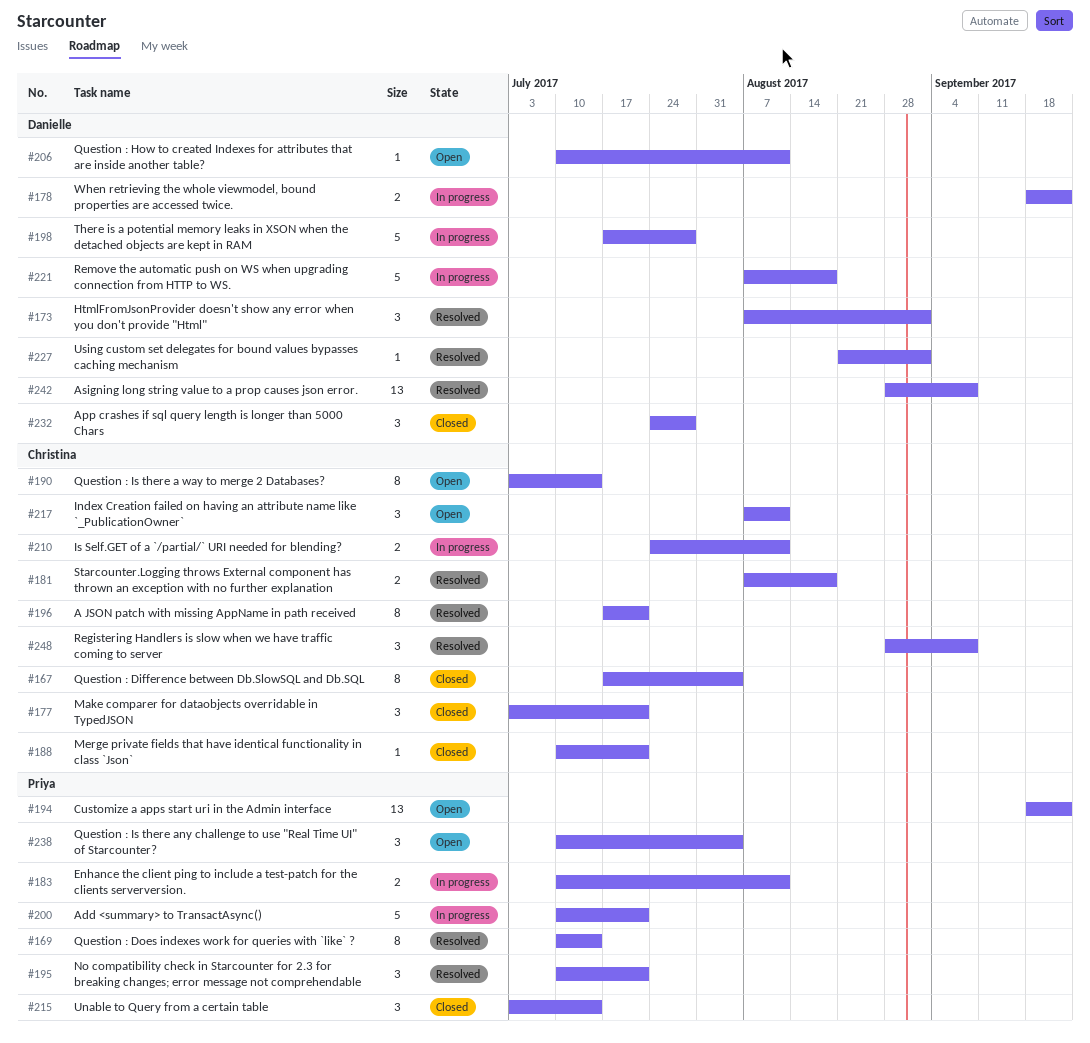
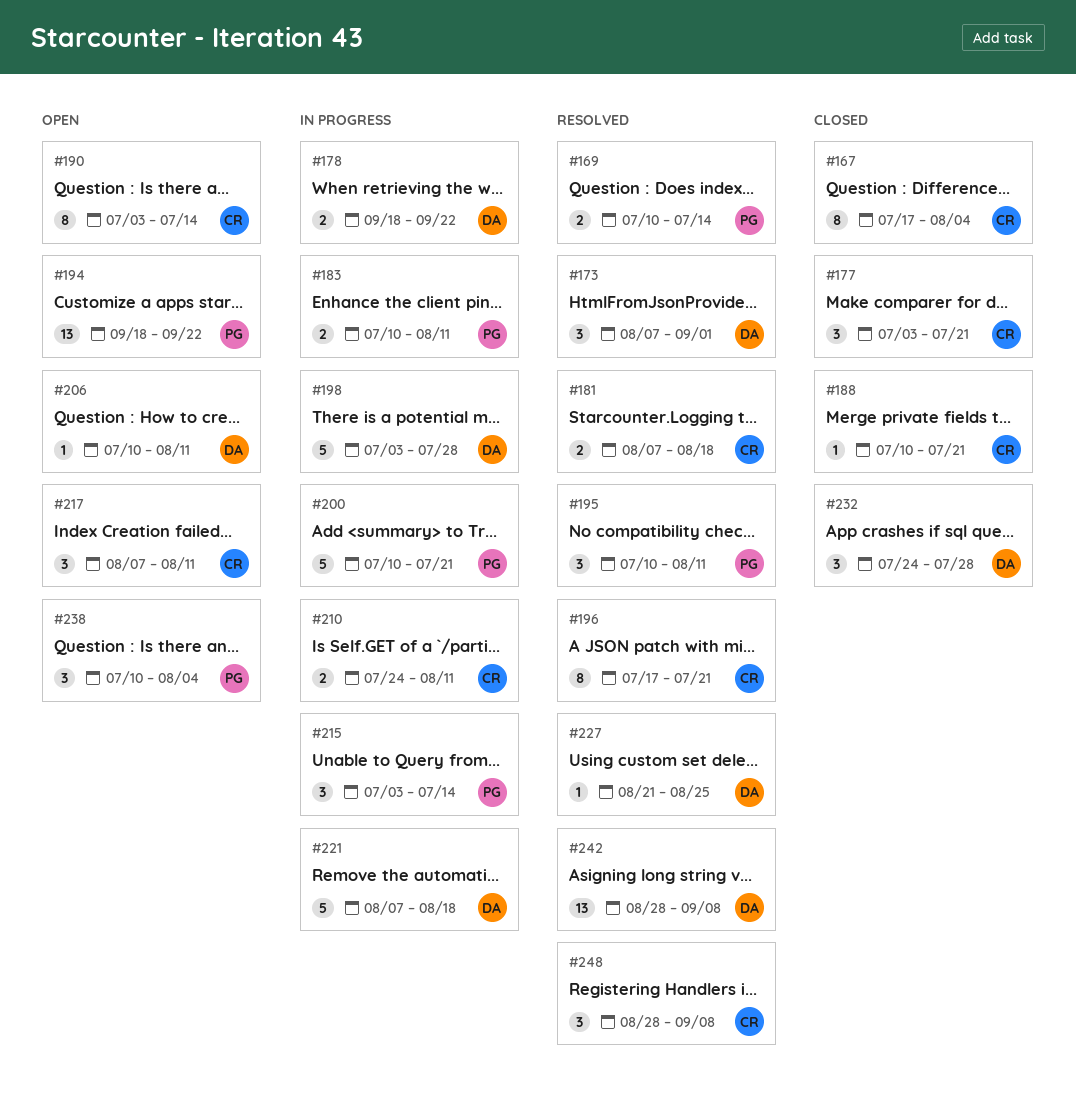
#169, estimate: 8 -> 2
#195, due: Jul 21 -> Aug 11
#198, start: Jul 17 -> Jul 3
#215, status: Closed -> In progress
#227, due: Sep 1 -> Aug 25

